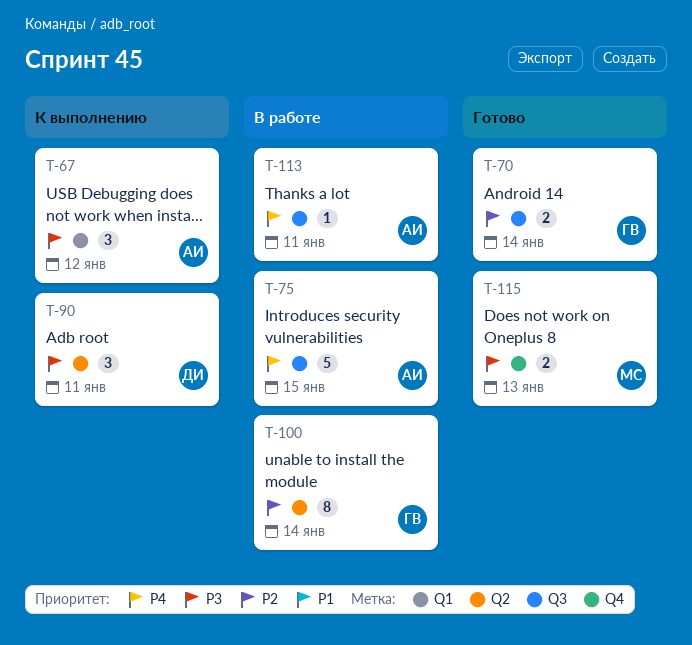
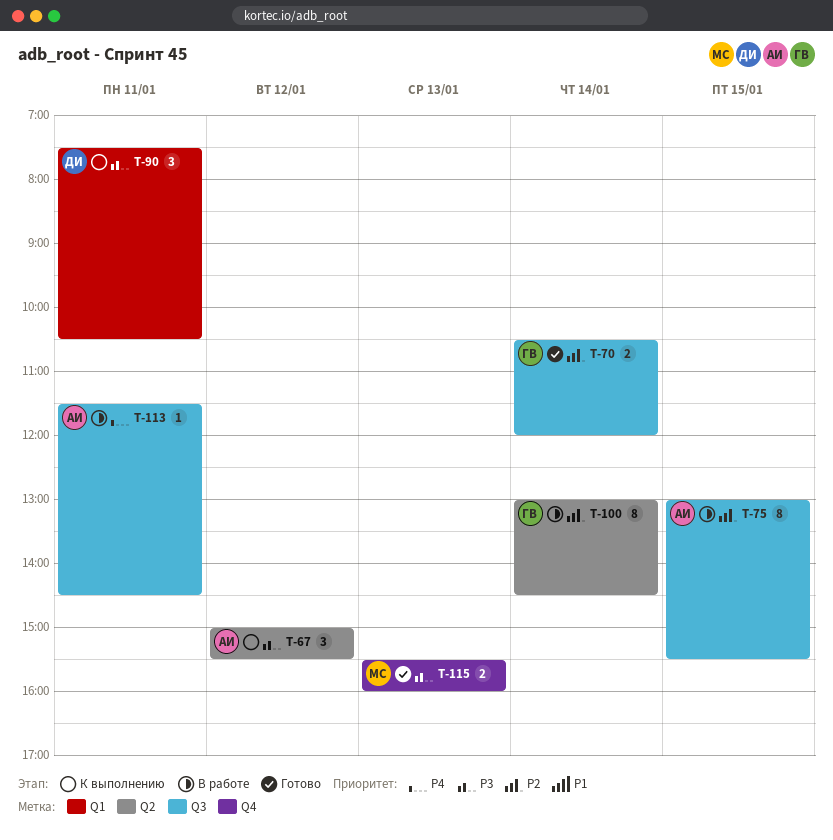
T-67, label: Q1 -> Q2
T-75, priority: P4 -> P2
T-75, estimate: 5 -> 8
T-90, label: Q2 -> Q1

